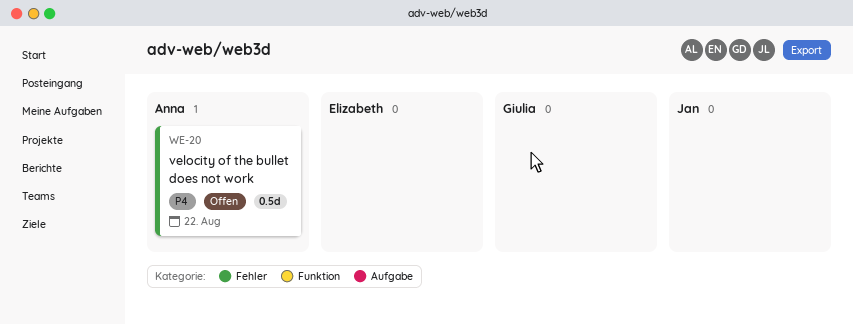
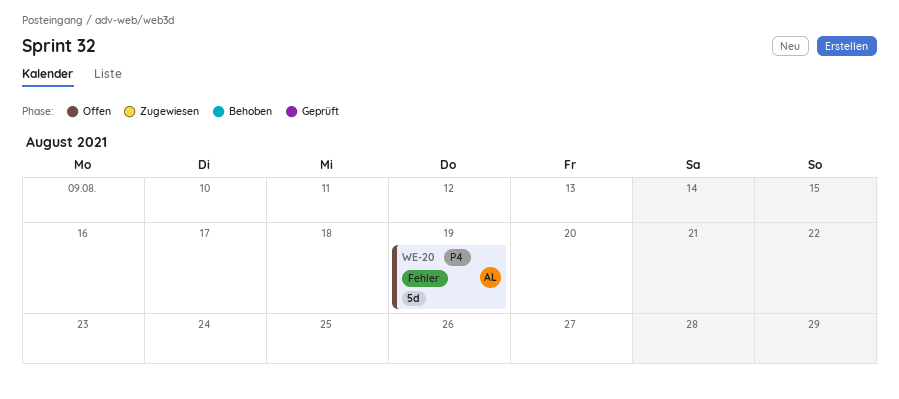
WE-20, estimate: 0.5d -> 5d
WE-20, due: Aug 22 -> Aug 19

